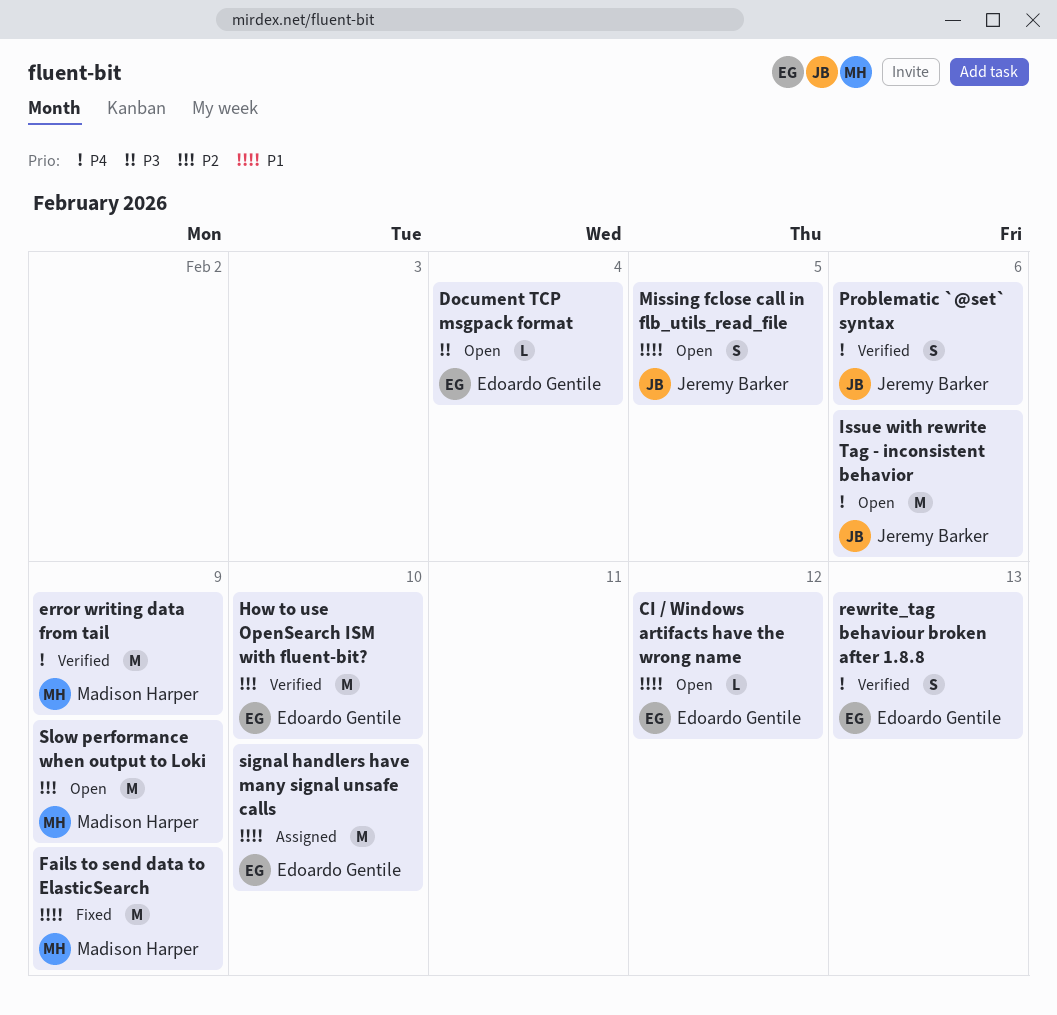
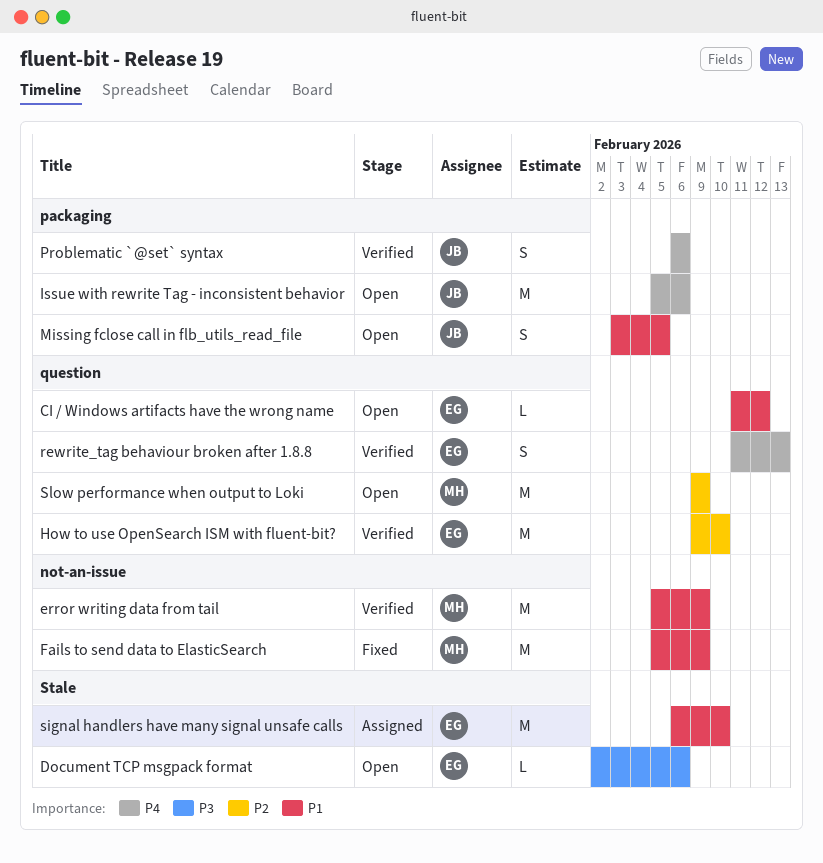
Document TCP msgpack format, due: Feb 4 -> Feb 6
error writing data from tail, priority: P4 -> P1

